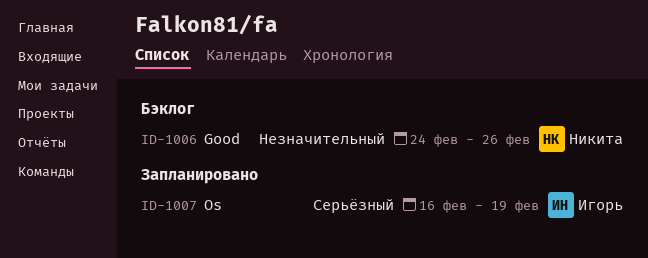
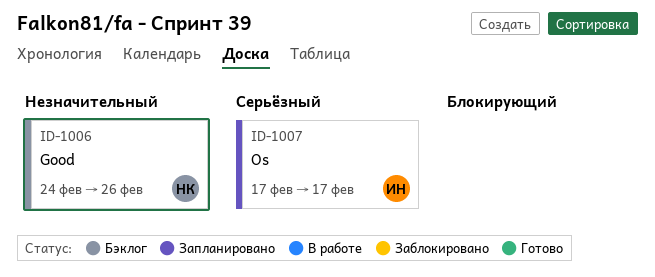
ID-1007, start: Feb 16 -> Feb 17
ID-1007, due: Feb 19 -> Feb 17

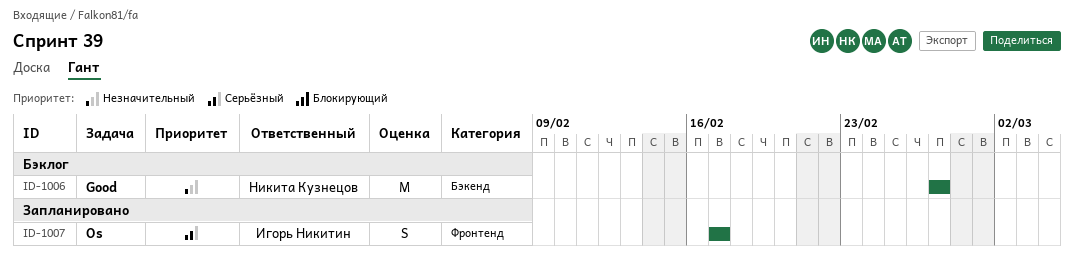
ID-1006, start: Feb 24 -> Feb 27
ID-1006, due: Feb 26 -> Feb 27

